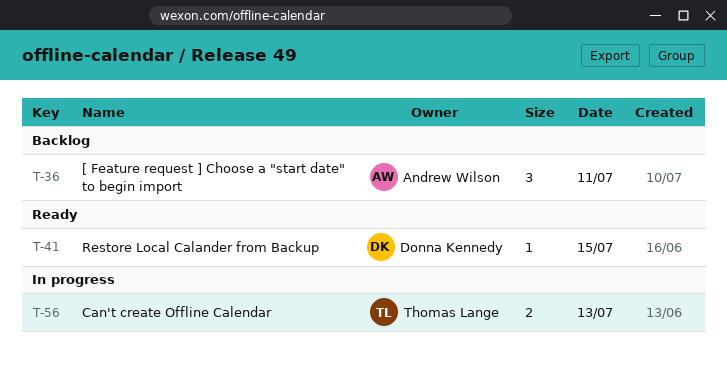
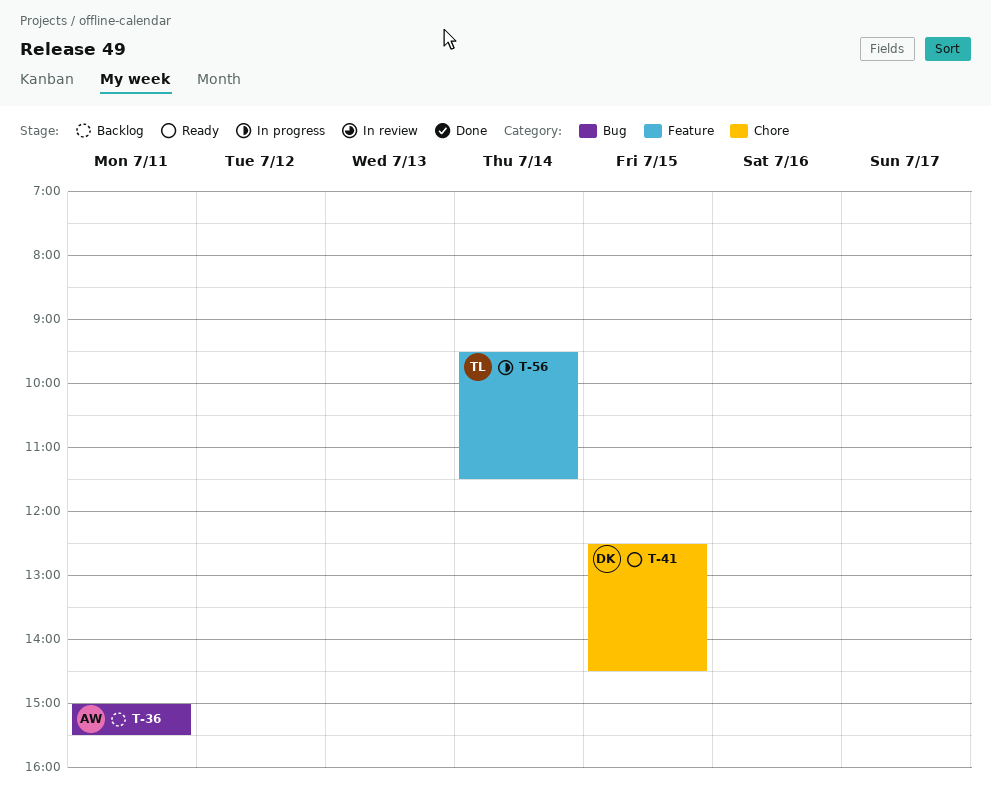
T-56, day: Jul 13 -> Jul 14

